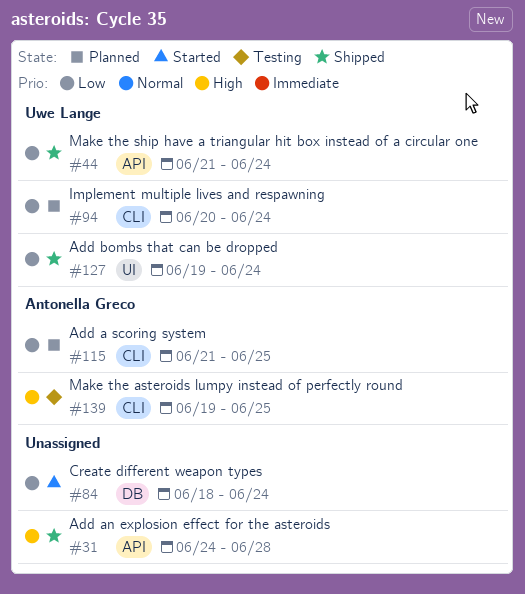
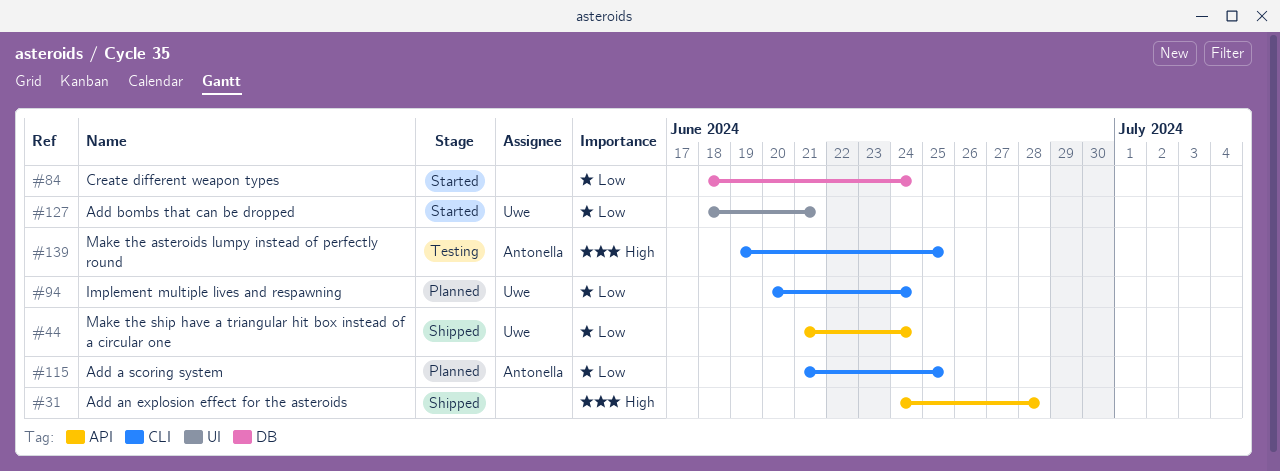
#127, status: Shipped -> Started
#127, start: Jun 19 -> Jun 18
#127, due: Jun 24 -> Jun 21

